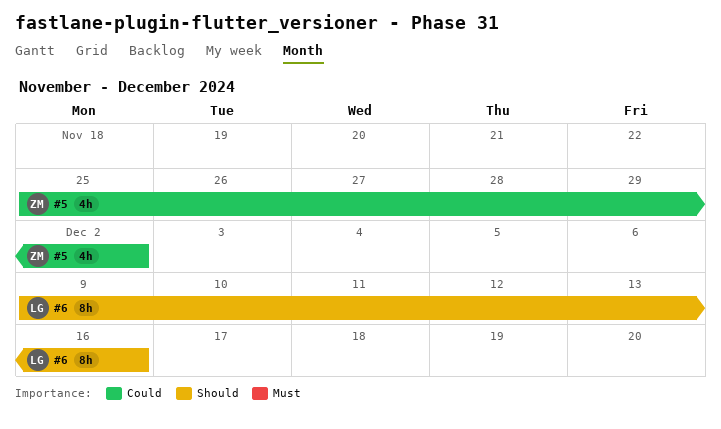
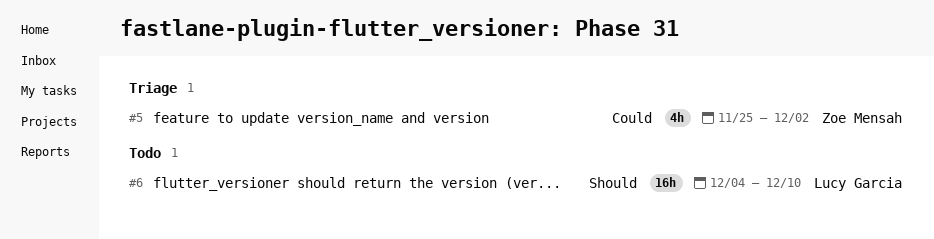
#6, estimate: 8h -> 16h
#6, start: Dec 9 -> Dec 4
#6, due: Dec 16 -> Dec 10

